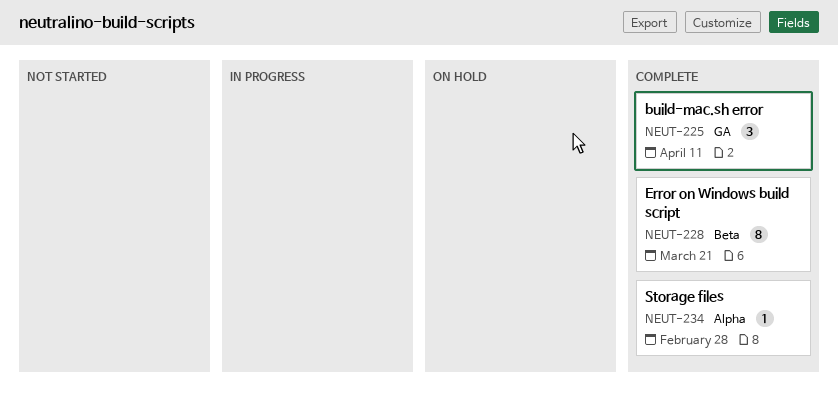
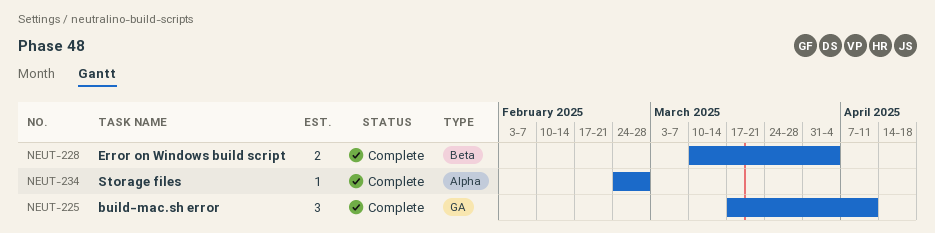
NEUT-228, estimate: 8 -> 2
NEUT-228, due: Mar 21 -> Apr 4

